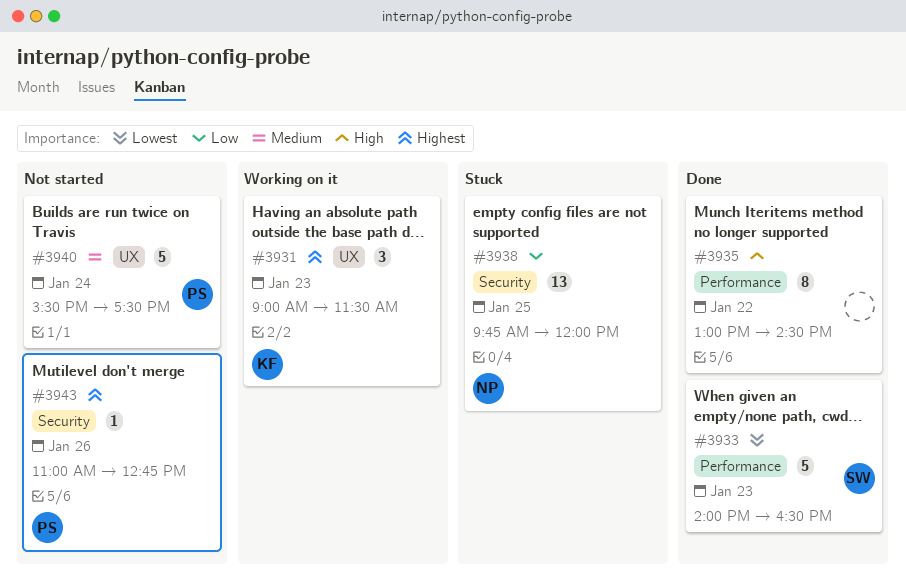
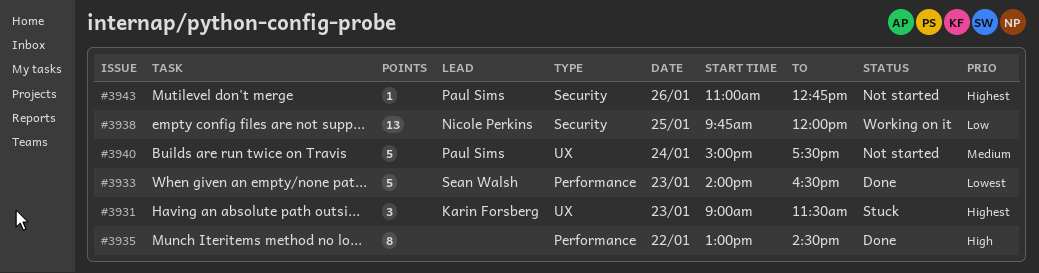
#3931, status: Working on it -> Stuck
#3938, status: Stuck -> Working on it
#3940, begins: 15:30 -> 15:00

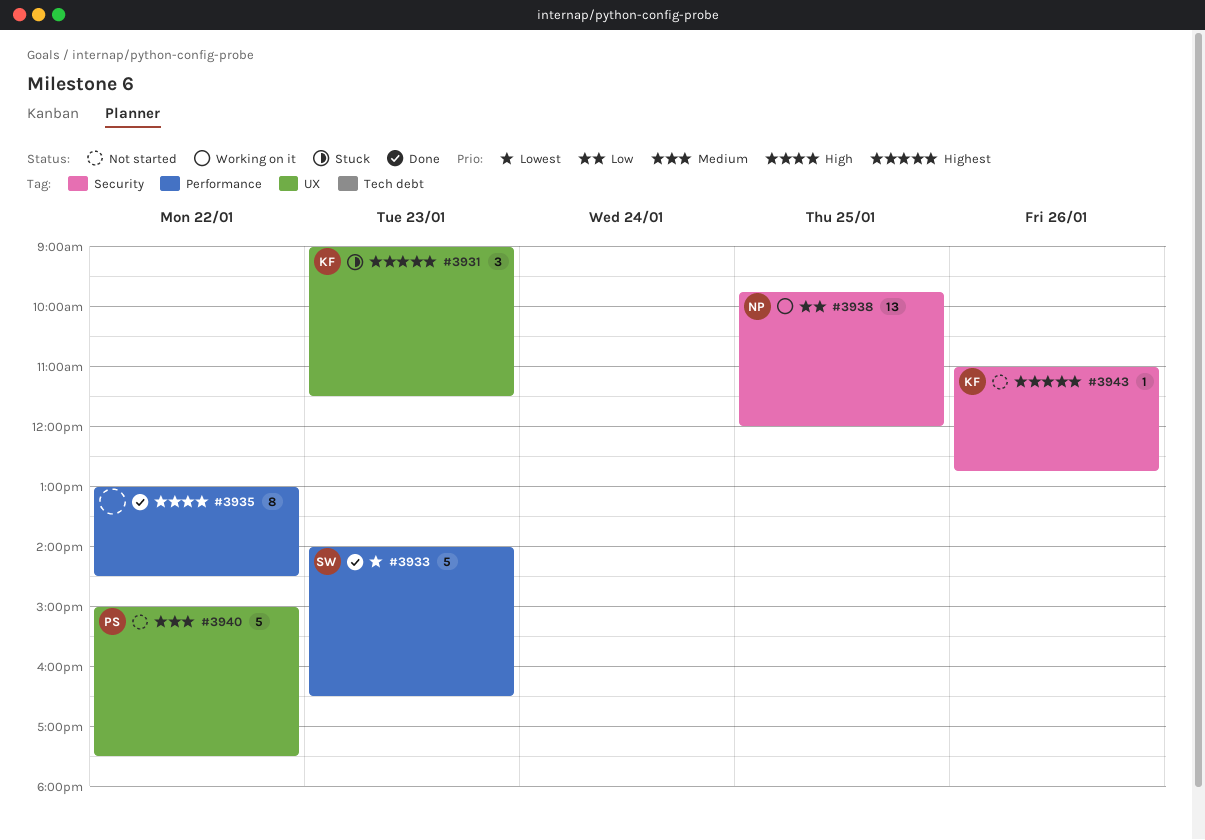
#3940, day: Jan 24 -> Jan 22
#3943, owner: Paul Sims -> Karin Forsberg

